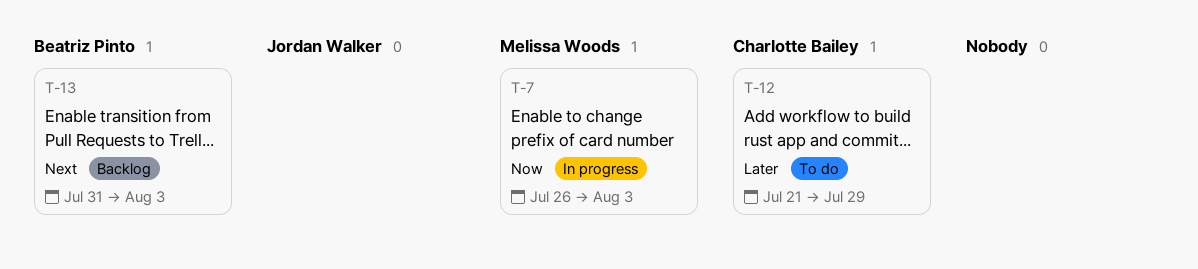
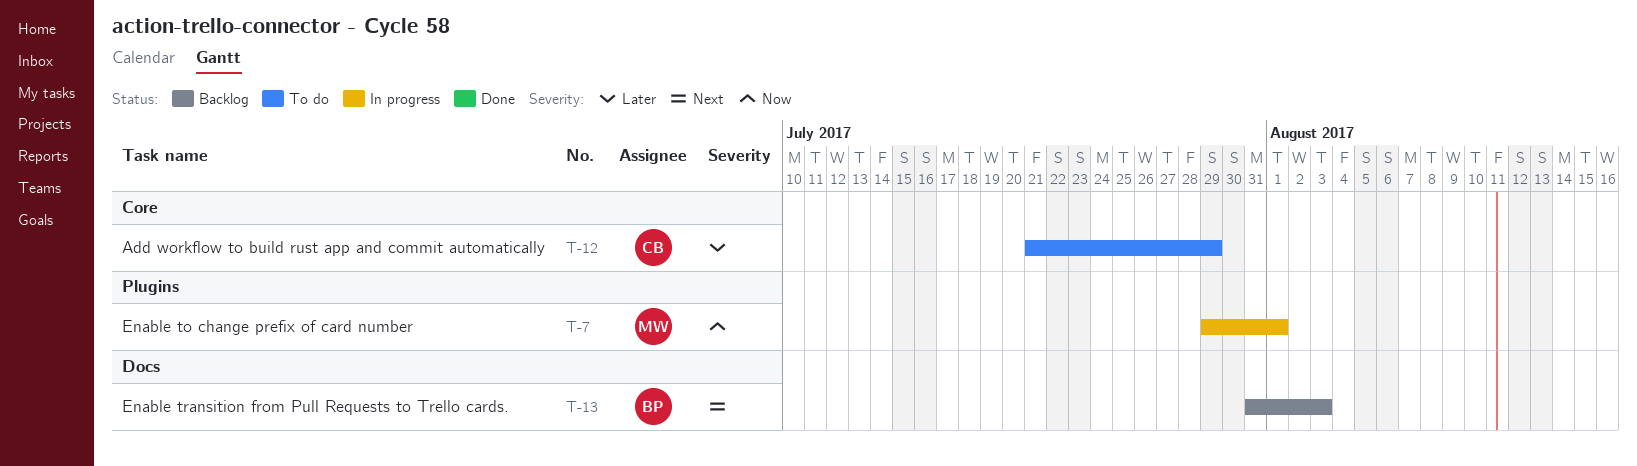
T-7, start: Jul 26 -> Jul 29
T-7, due: Aug 3 -> Aug 1

